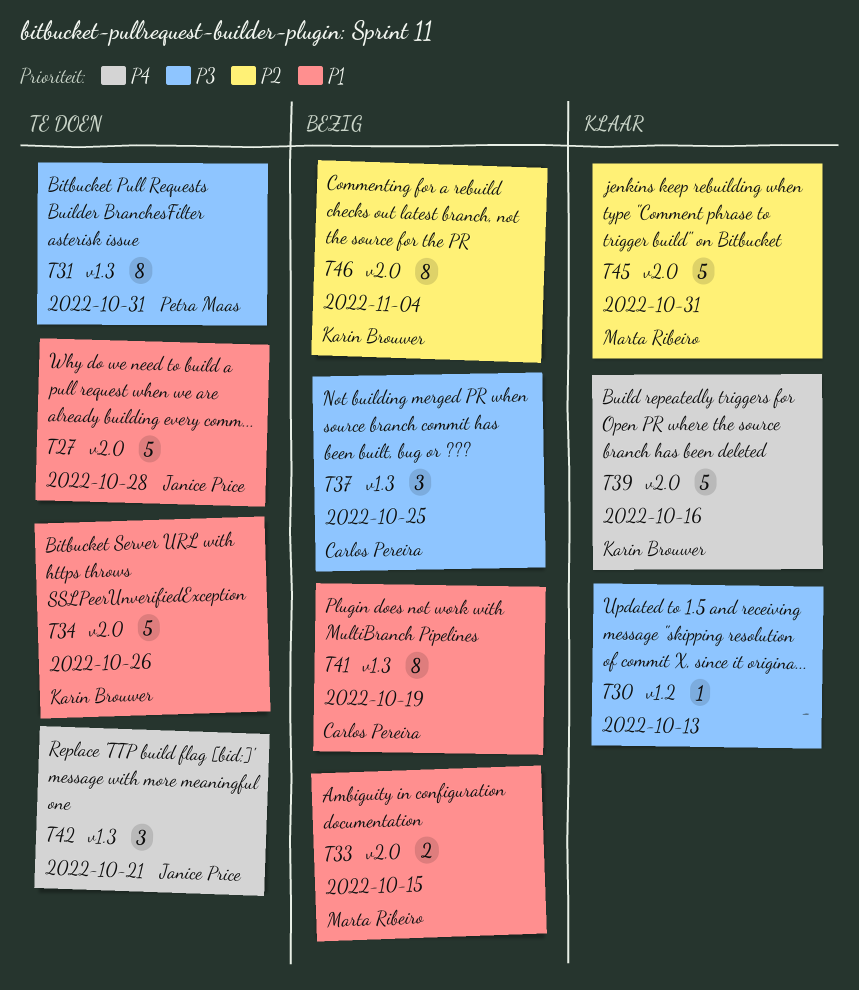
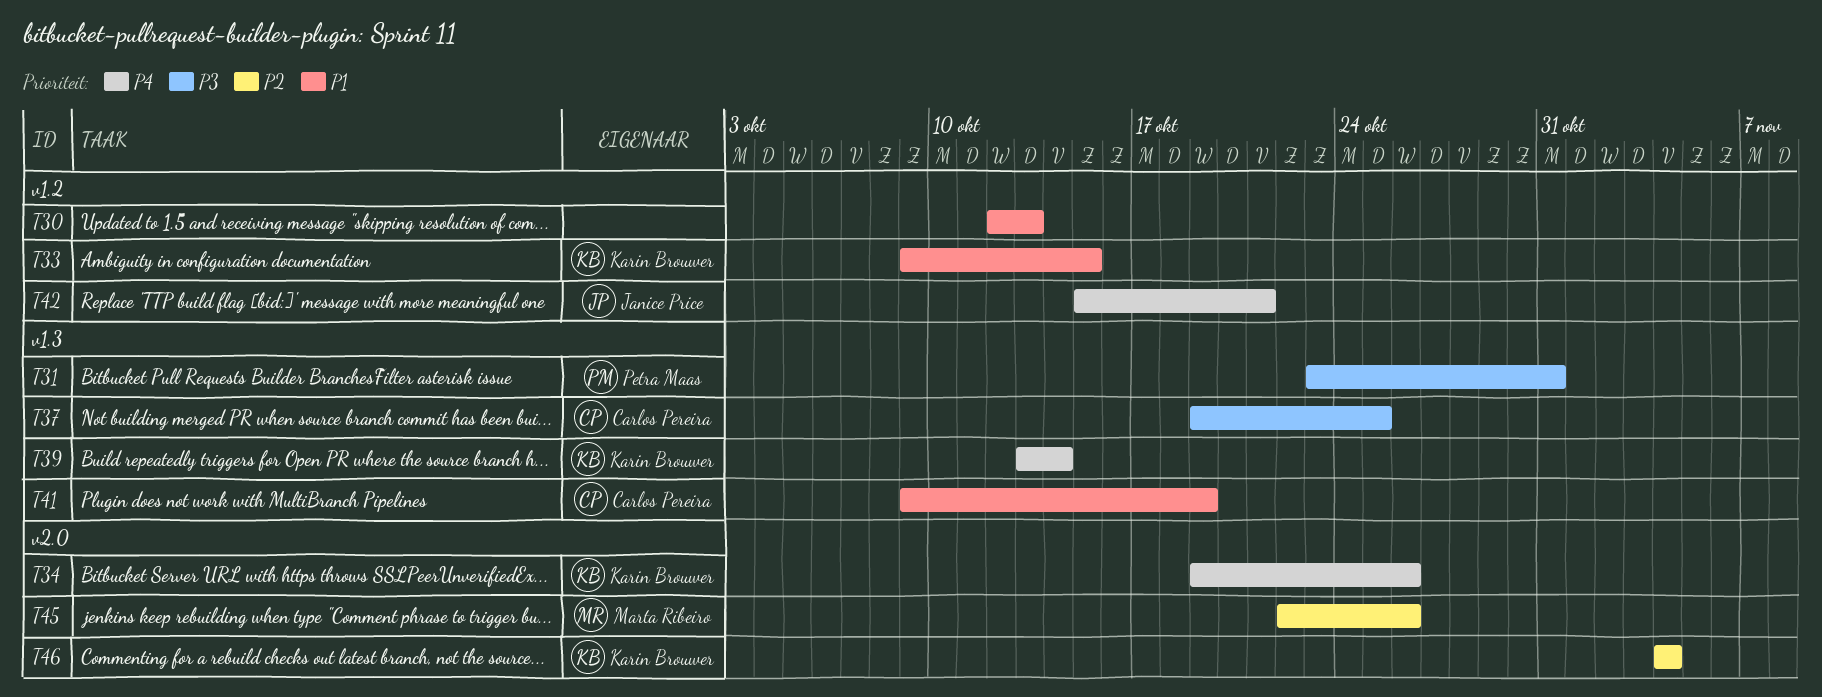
T27: present -> none
T30, priority: P3 -> P1
T33, owner: Marta Ribeiro -> Karin Brouwer
T33, label: v2.0 -> v1.2
T34, priority: P1 -> P4
T39, label: v2.0 -> v1.3
T39, due: Oct 16 -> Oct 14
T42, label: v1.3 -> v1.2
T45, due: Oct 31 -> Oct 26

